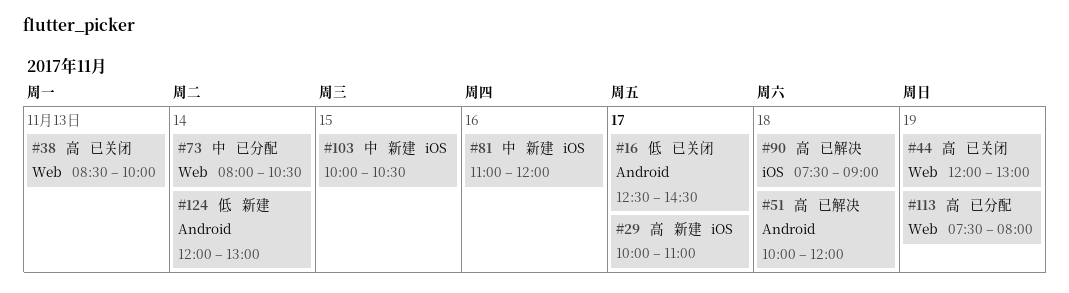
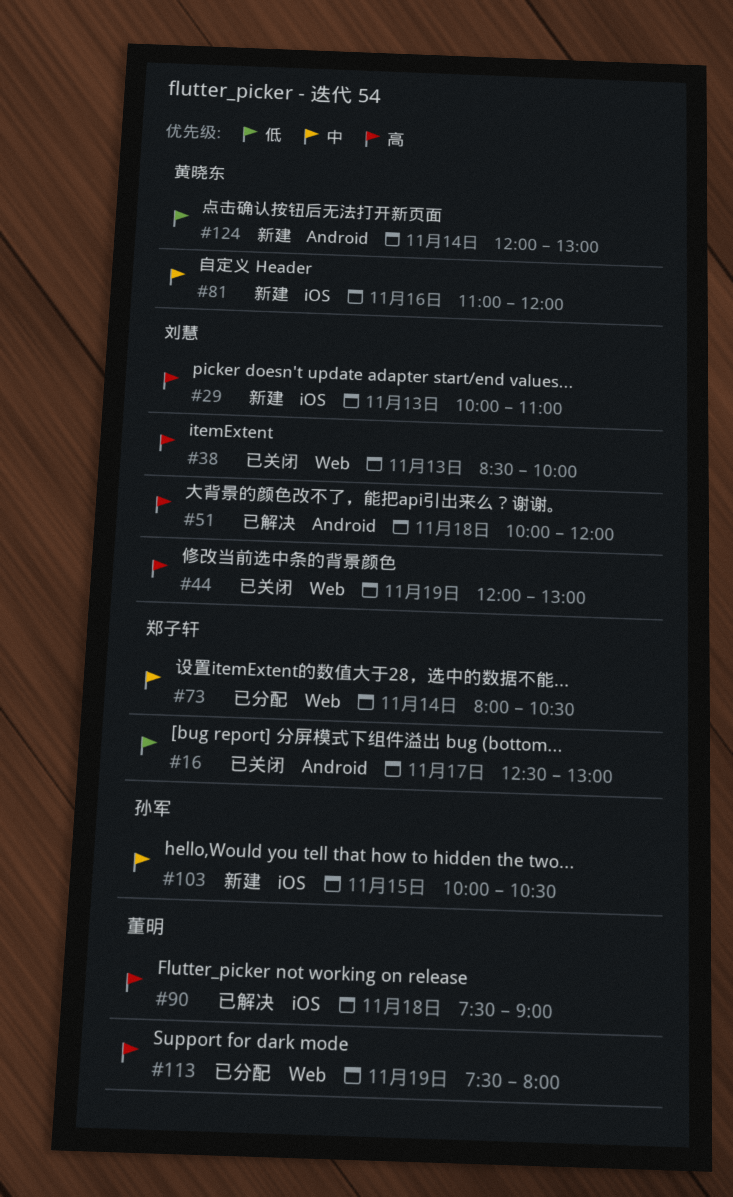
#16, ends: 14:30 -> 13:00
#29, day: Nov 17 -> Nov 13

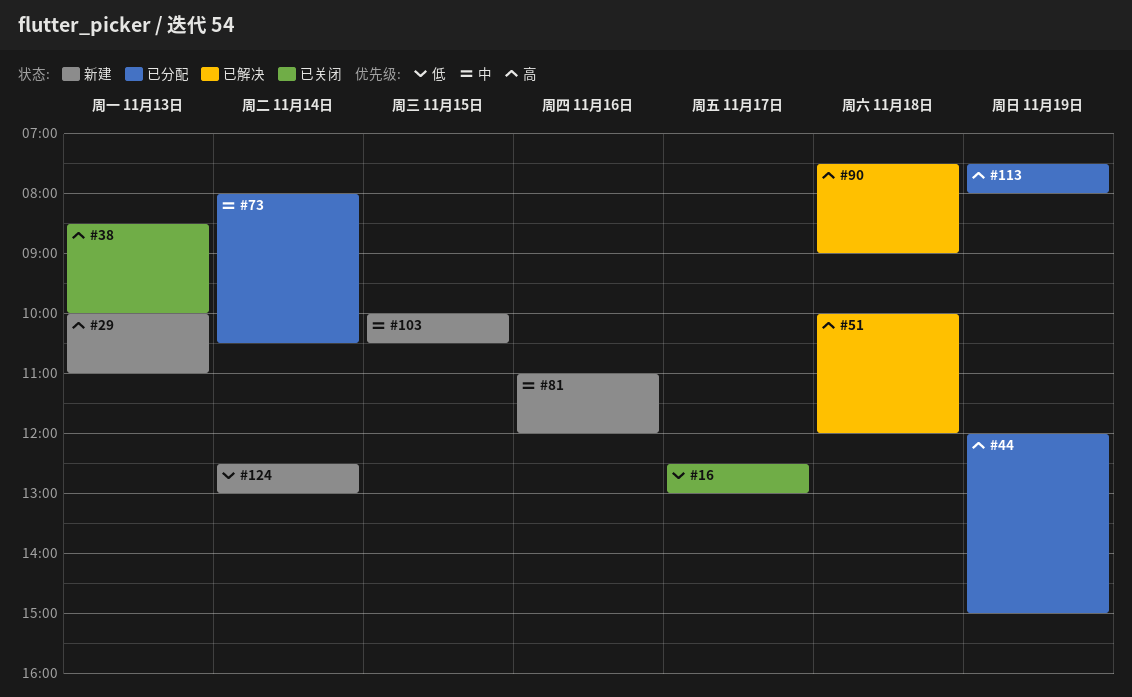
#44, status: 已关闭 -> 已分配
#44, ends: 13:00 -> 15:00
#124, begins: 12:00 -> 12:30

